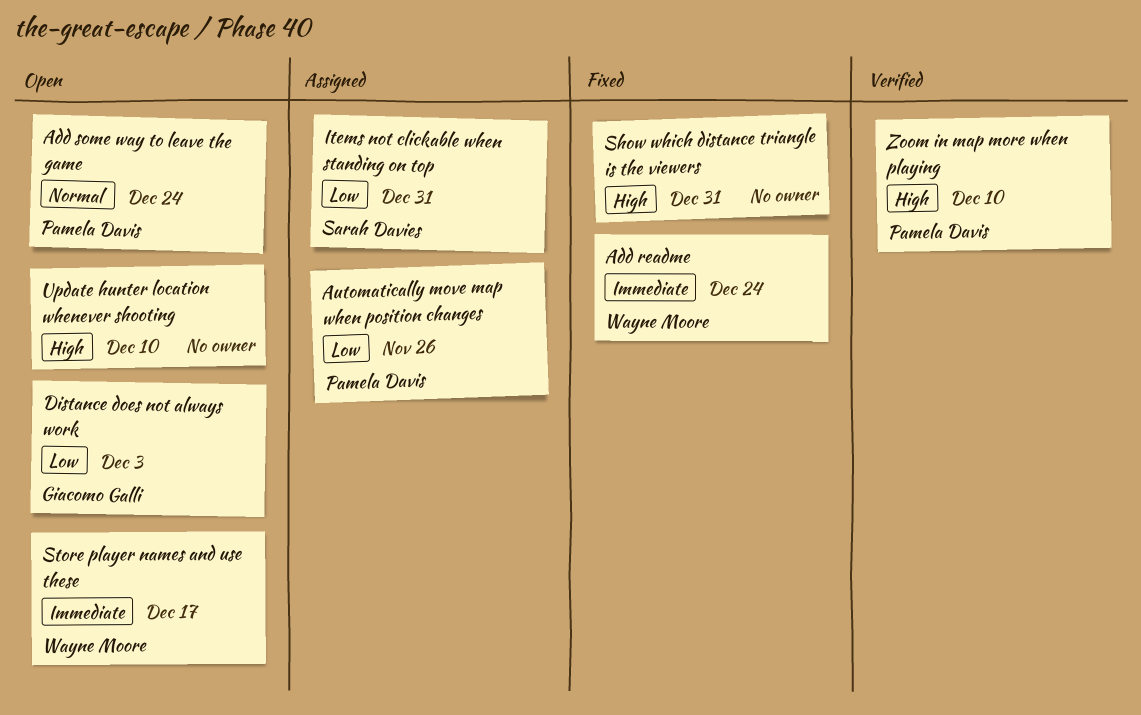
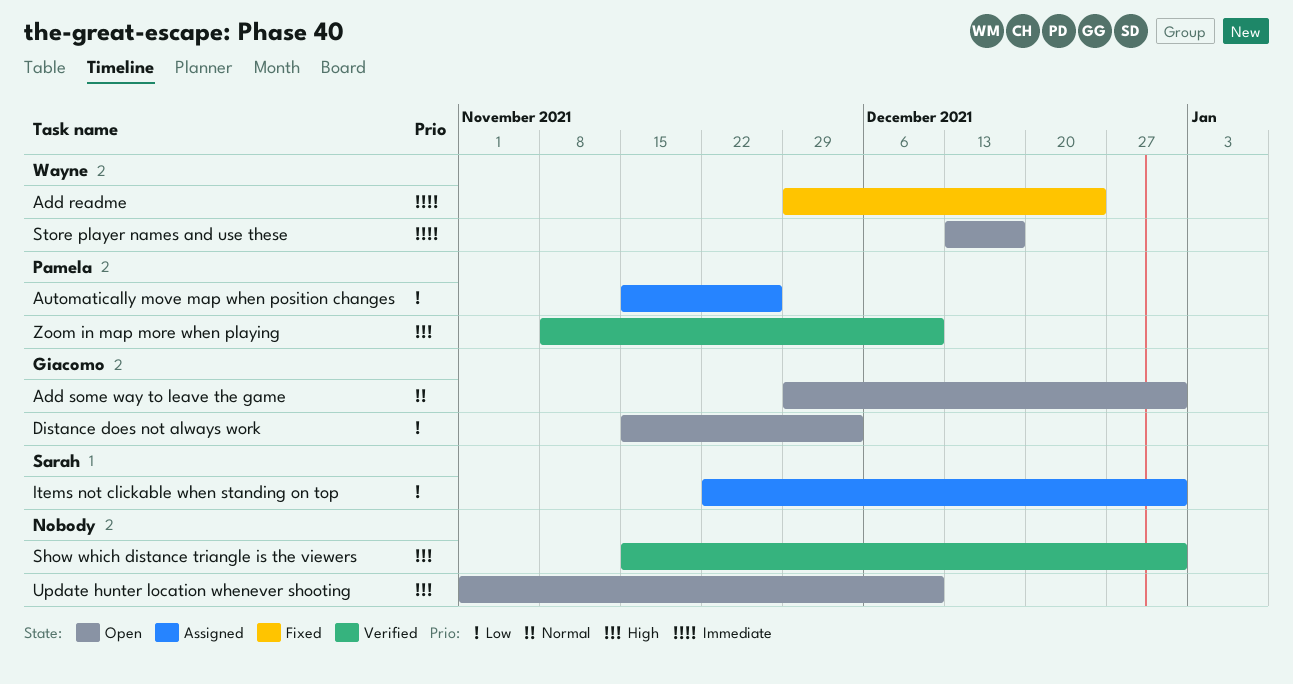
Add some way to leave the game, owner: Pamela Davis -> Giacomo Galli
Add some way to leave the game, due: Dec 24 -> Dec 31
Show which distance triangle is the viewers, status: Fixed -> Verified

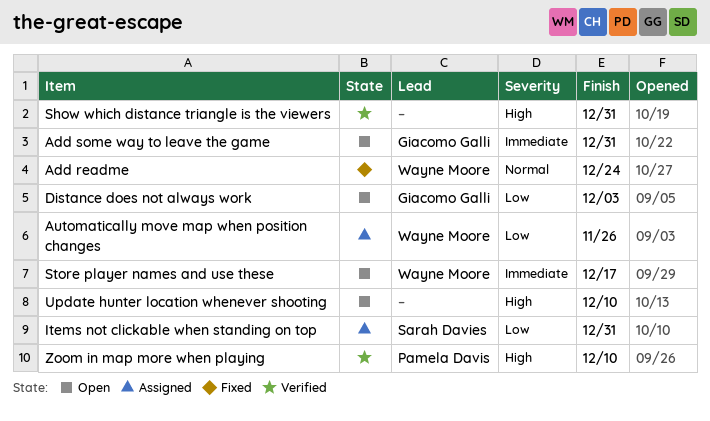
Add readme, priority: Immediate -> Normal
Add some way to leave the game, priority: Normal -> Immediate
Automatically move map when position changes, owner: Pamela Davis -> Wayne Moore

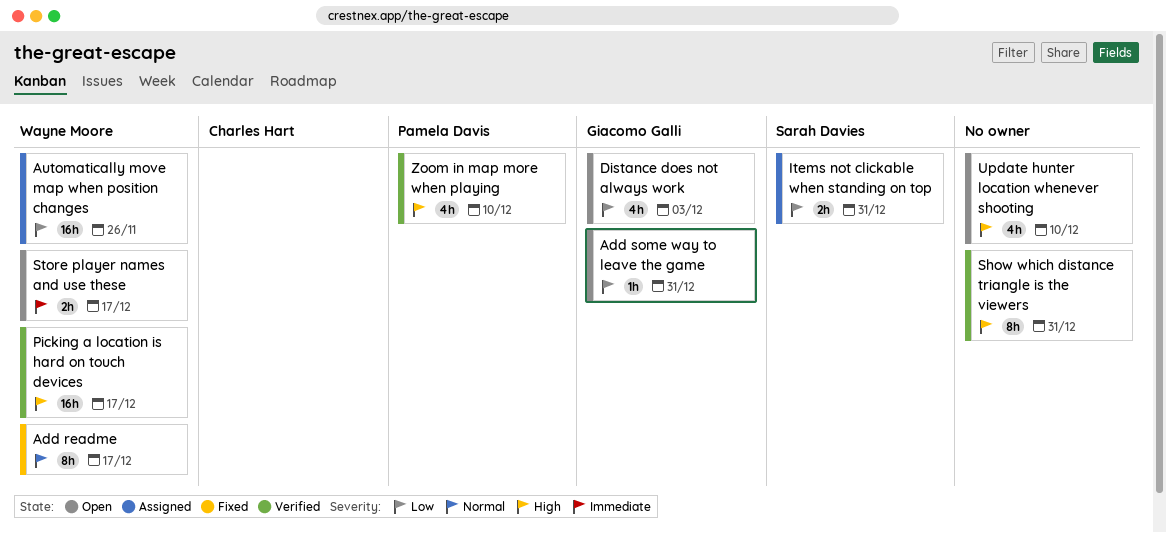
Add readme, due: Dec 24 -> Dec 17
Add some way to leave the game, priority: Immediate -> Low
Picking a location is hard on touch devices: none -> present

